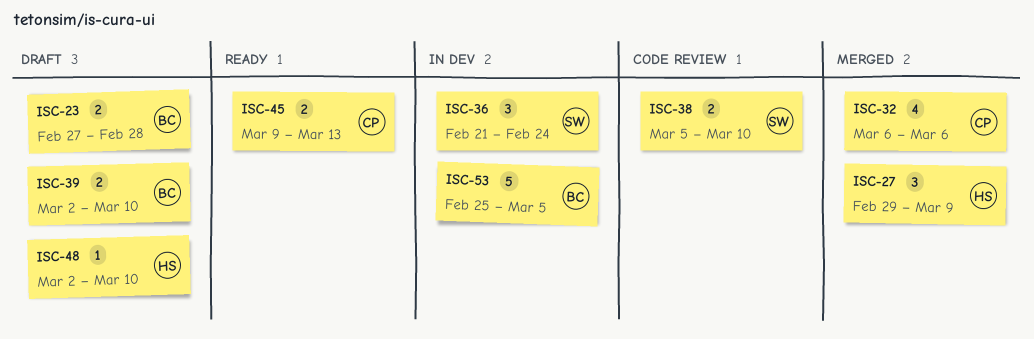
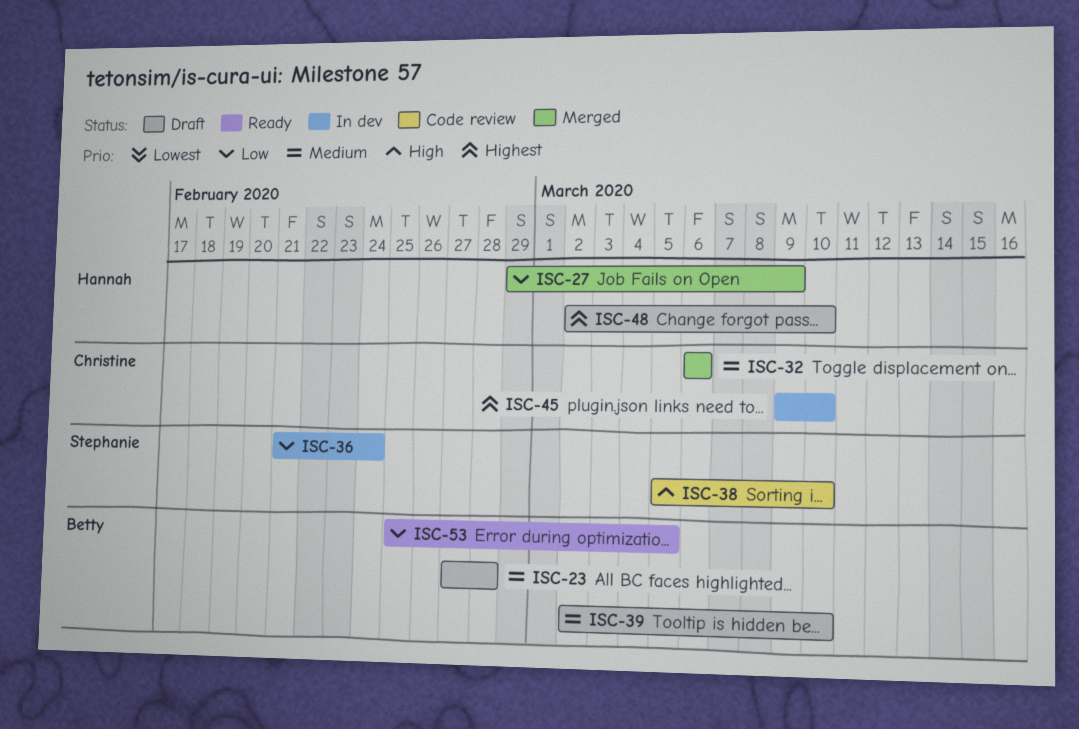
ISC-45, status: Ready -> In dev
ISC-45, due: Mar 13 -> Mar 10
ISC-53, status: In dev -> Ready

